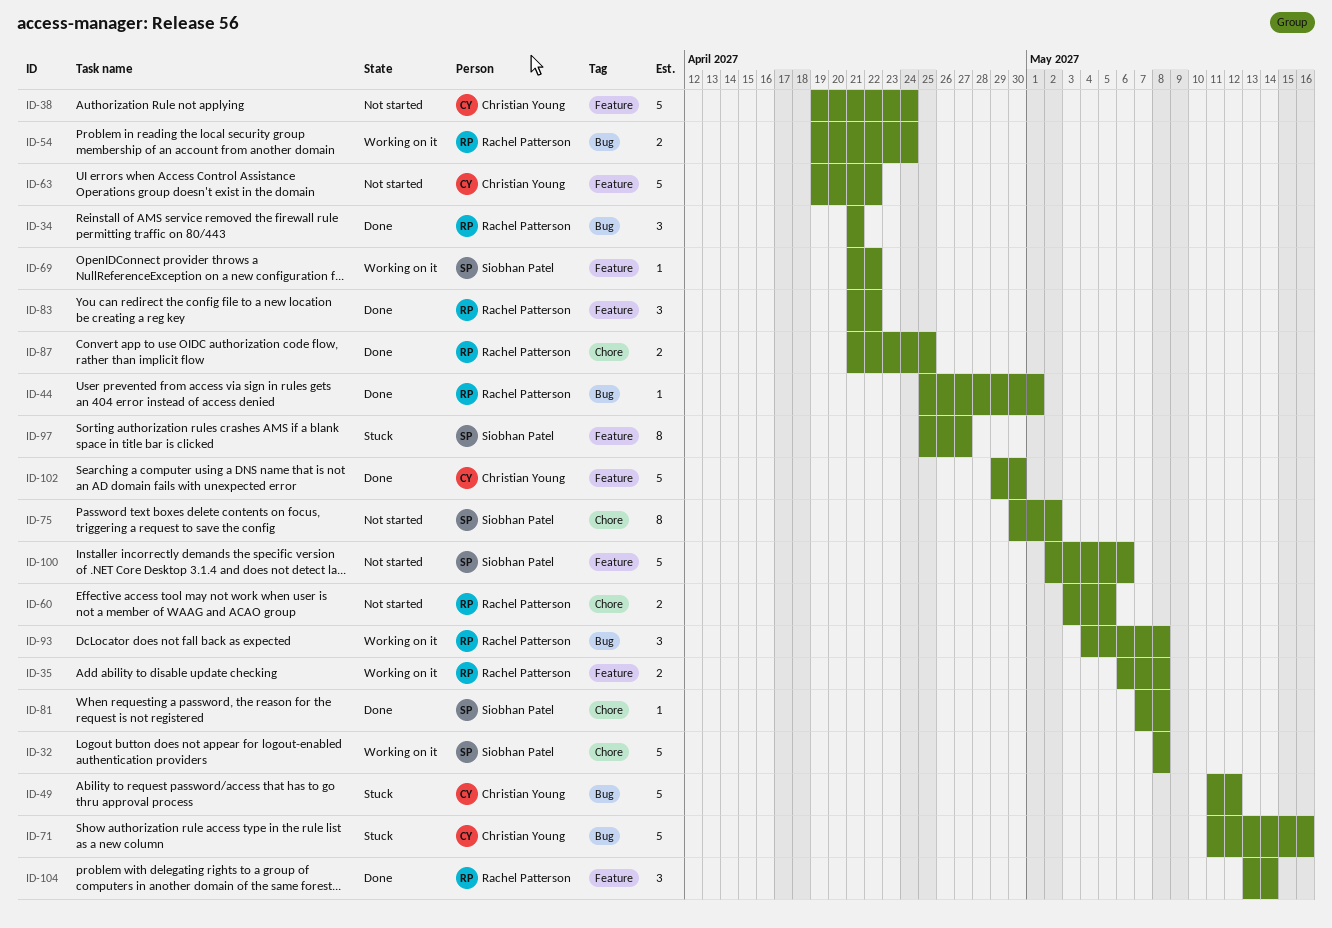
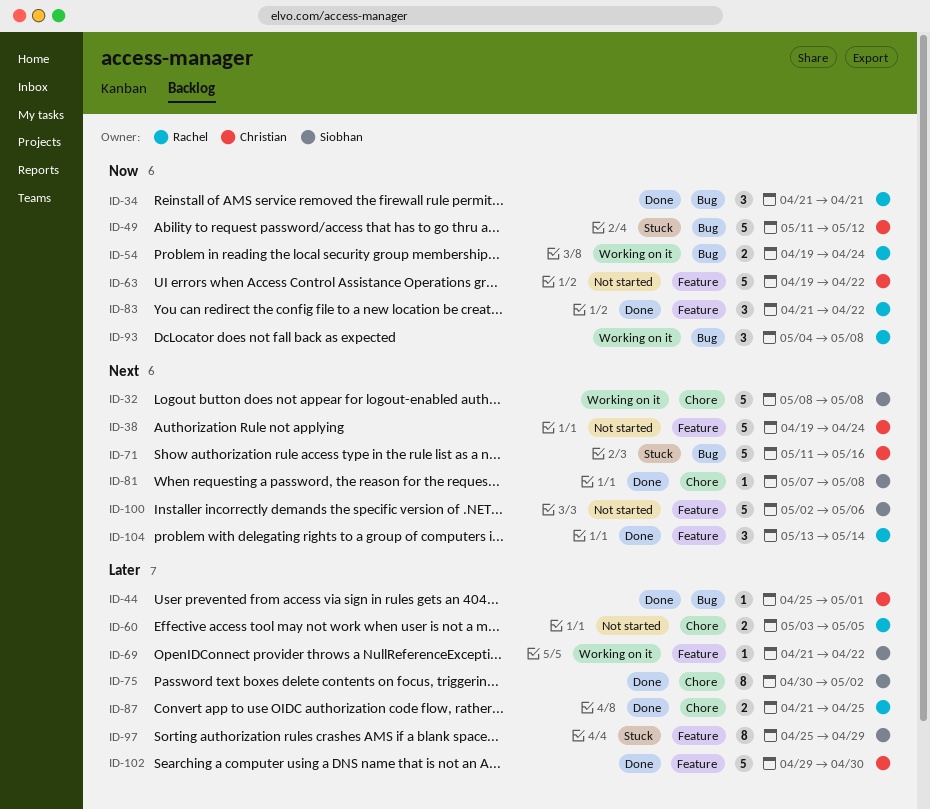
ID-35: present -> none
ID-44, owner: Rachel Patterson -> Christian Young
ID-75, status: Not started -> Done
ID-97, due: Apr 27 -> Apr 29

